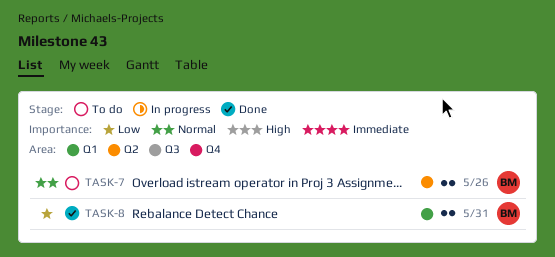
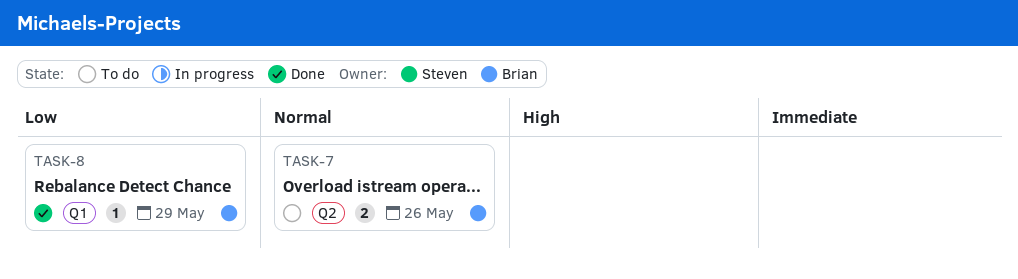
TASK-8, estimate: 2 -> 1
TASK-8, due: May 31 -> May 29

